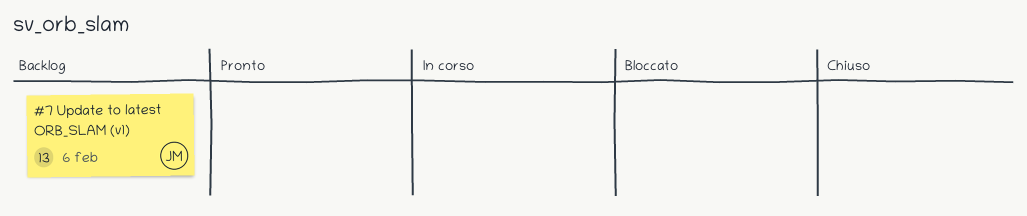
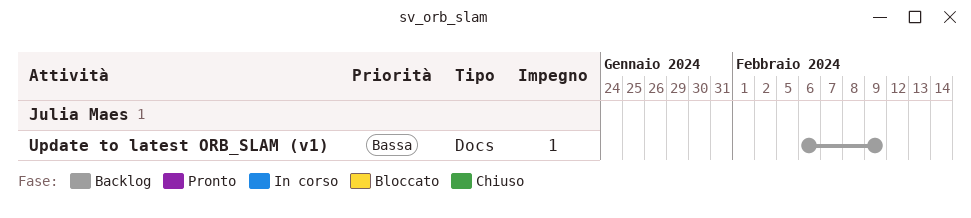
Update to latest ORB_SLAM (v1), estimate: 13 -> 1
Update to latest ORB_SLAM (v1), due: Feb 6 -> Feb 9

